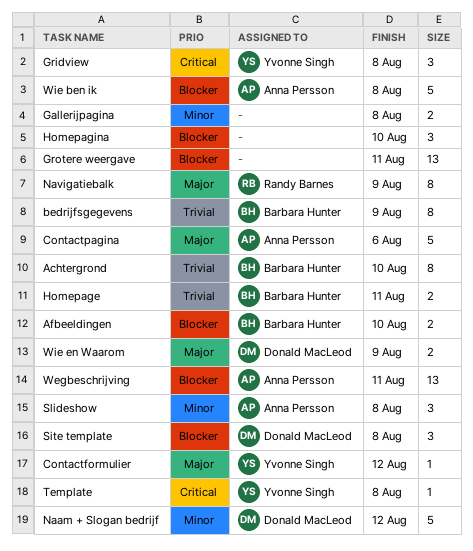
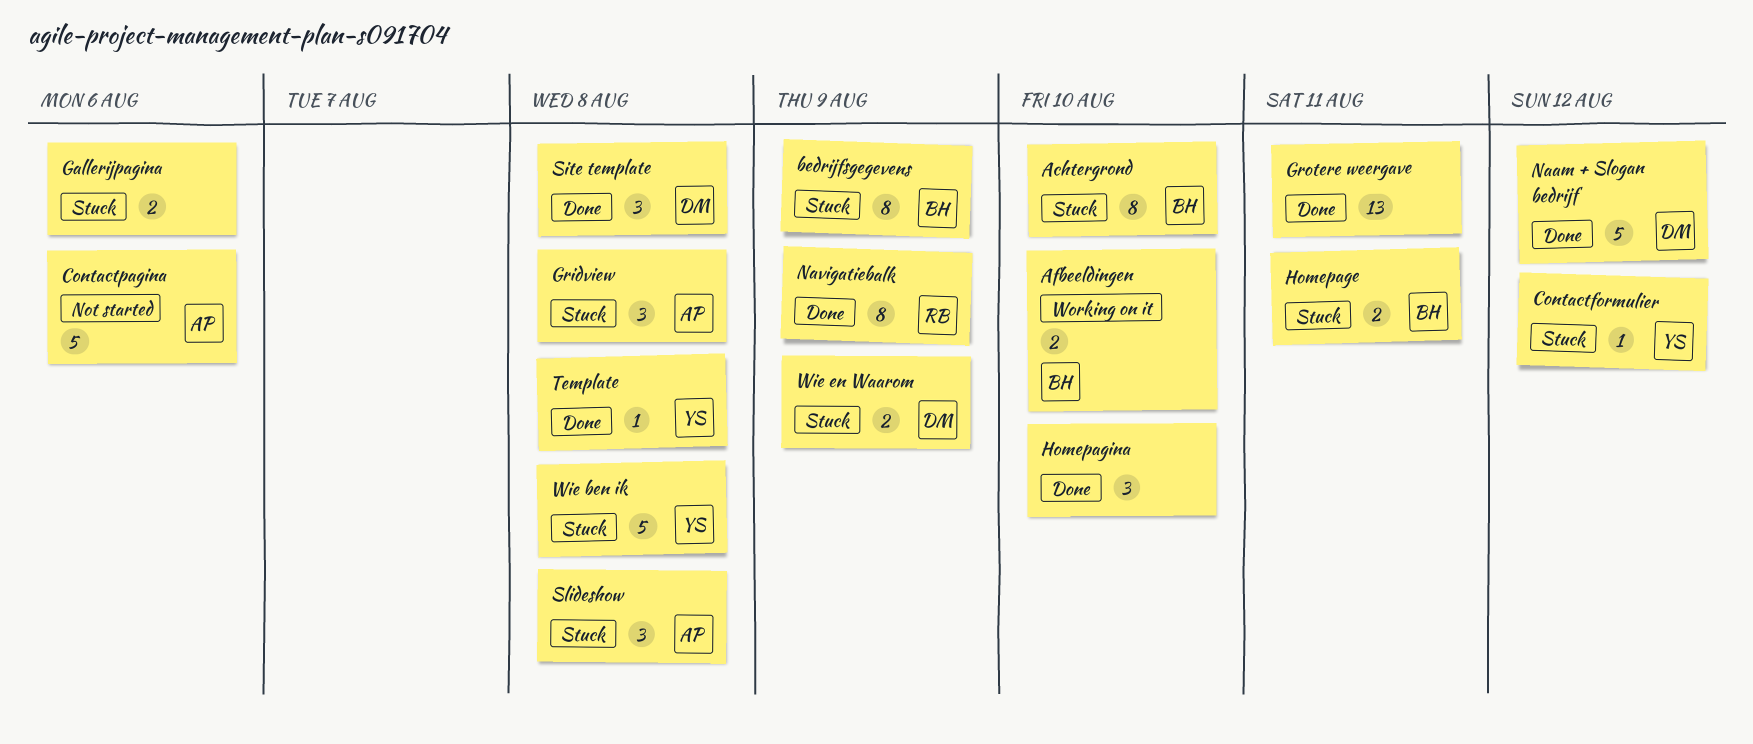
Gallerijpagina, due: Aug 8 -> Aug 6
Gridview, owner: Yvonne Singh -> Anna Persson
Wegbeschrijving: present -> none
Wie ben ik, owner: Anna Persson -> Yvonne Singh

